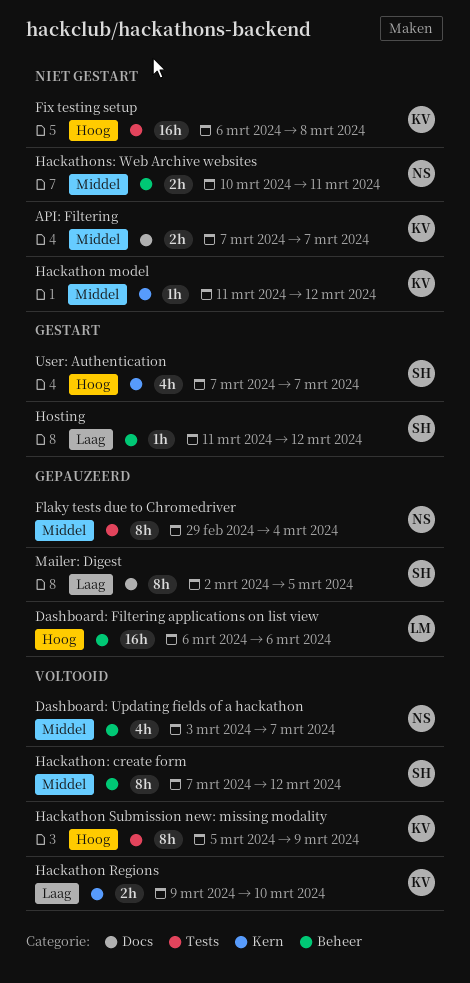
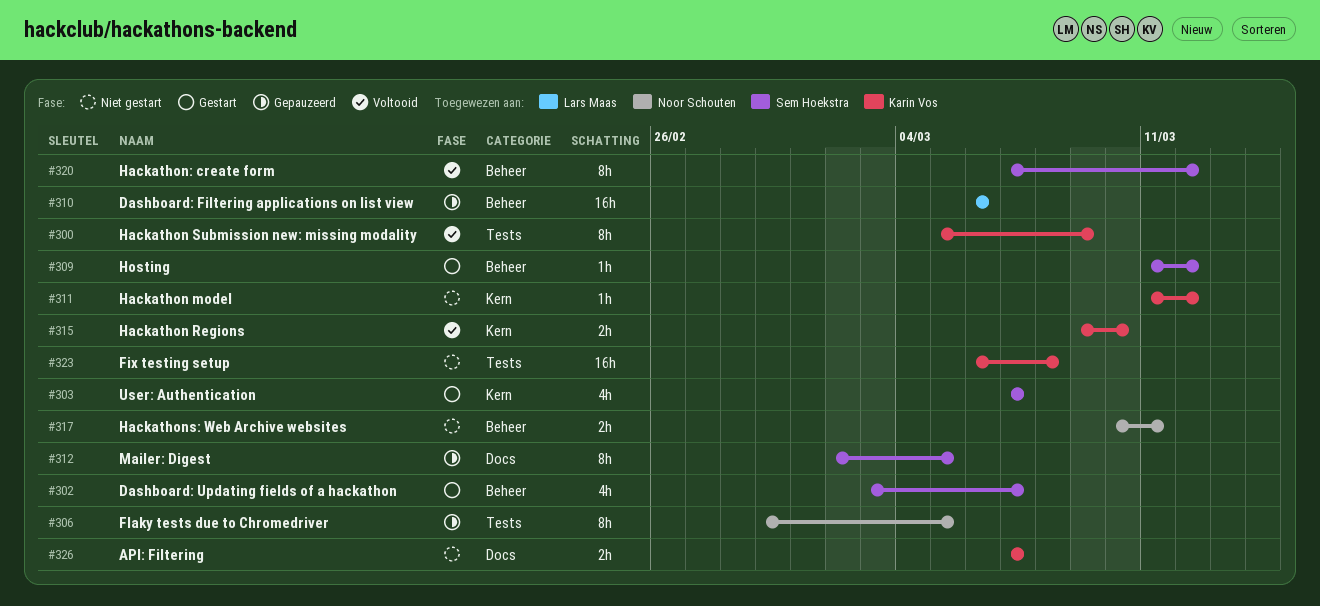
Dashboard: Updating fields of a hackathon, status: Voltooid -> Gestart
Dashboard: Updating fields of a hackathon, owner: Noor Schouten -> Sem Hoekstra
Flaky tests due to Chromedriver, due: Mar 4 -> Mar 5

